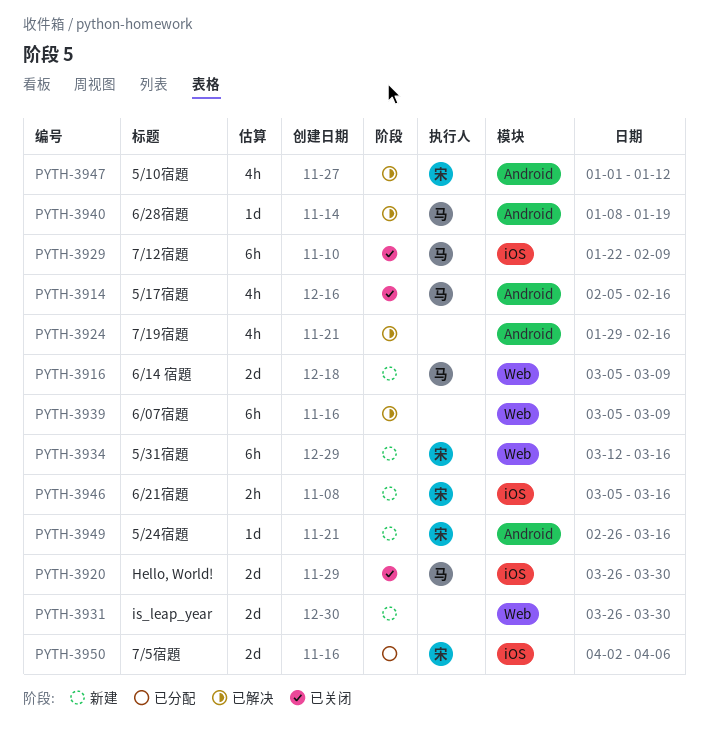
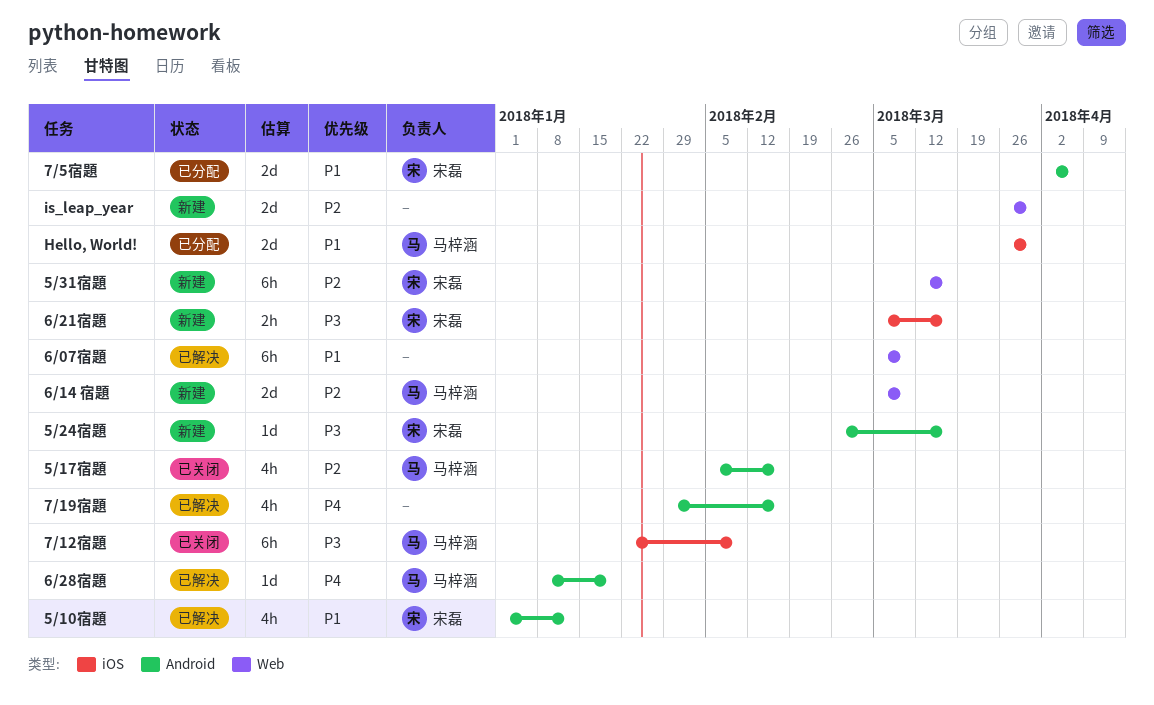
7/5宿題, label: iOS -> Android
Hello, World!, status: 已关闭 -> 已分配

